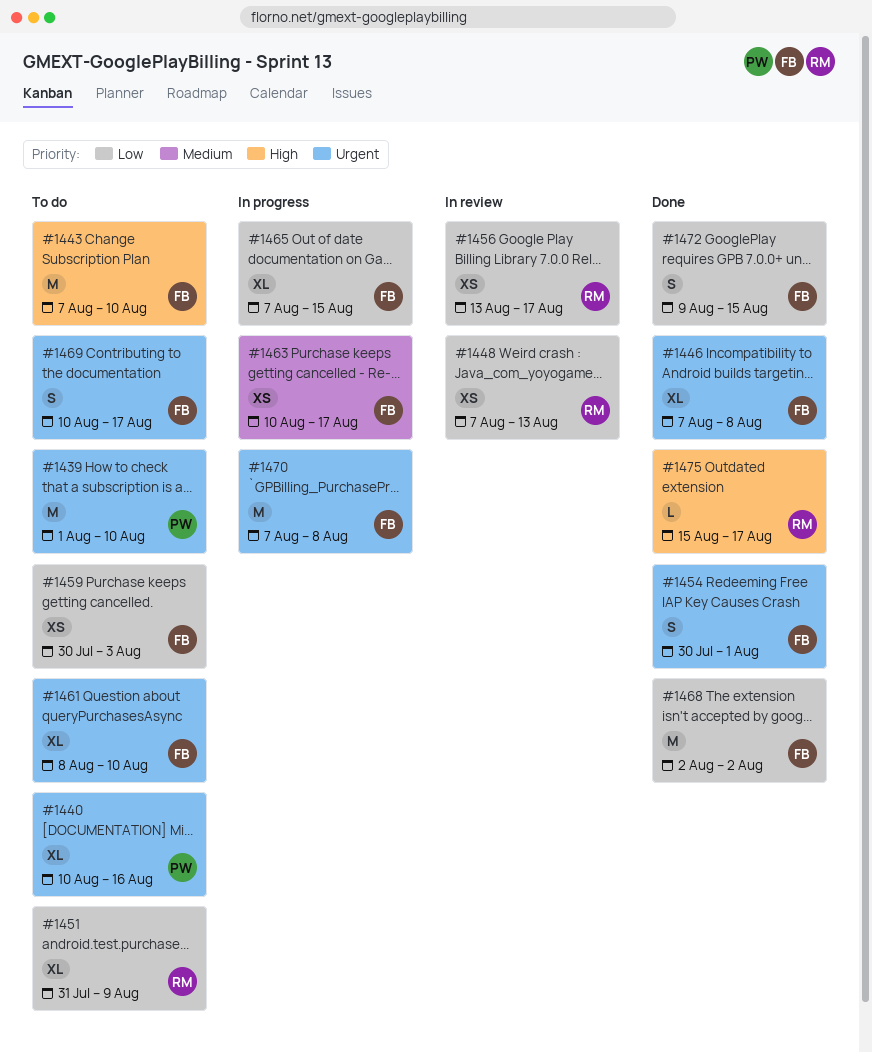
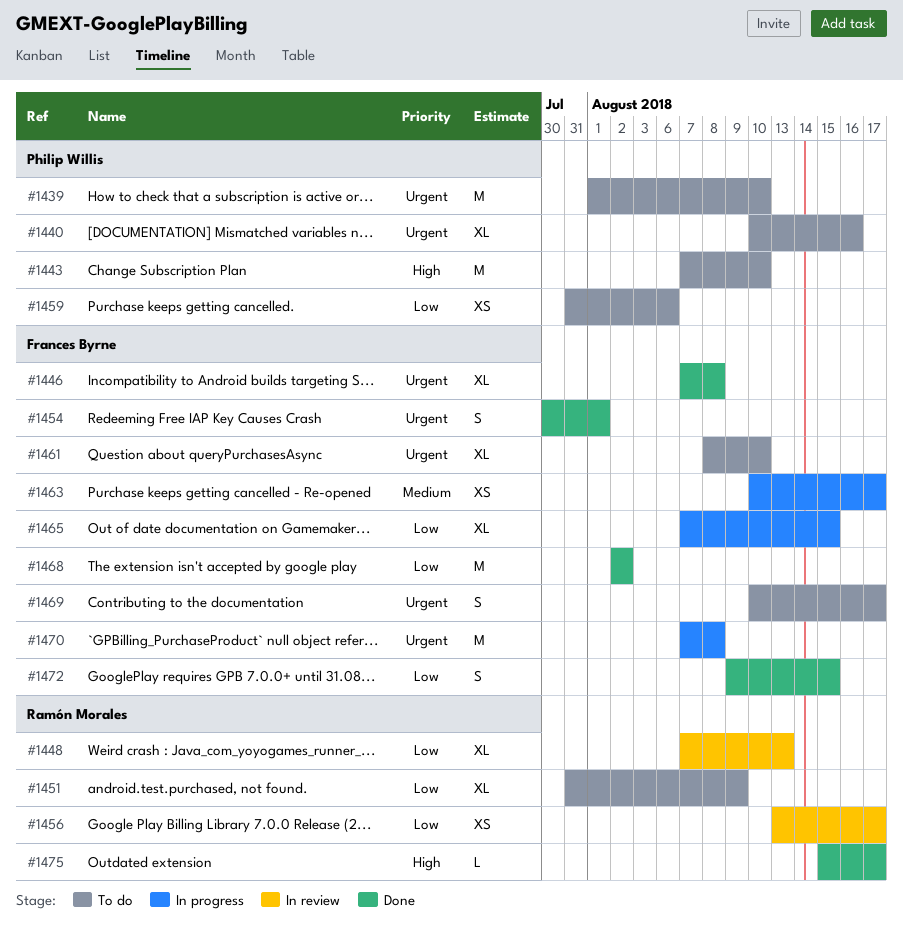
#1443, owner: Frances Byrne -> Philip Willis
#1448, estimate: XS -> XL
#1459, owner: Frances Byrne -> Philip Willis
#1459, start: Jul 30 -> Jul 31
#1459, due: Aug 3 -> Aug 6

